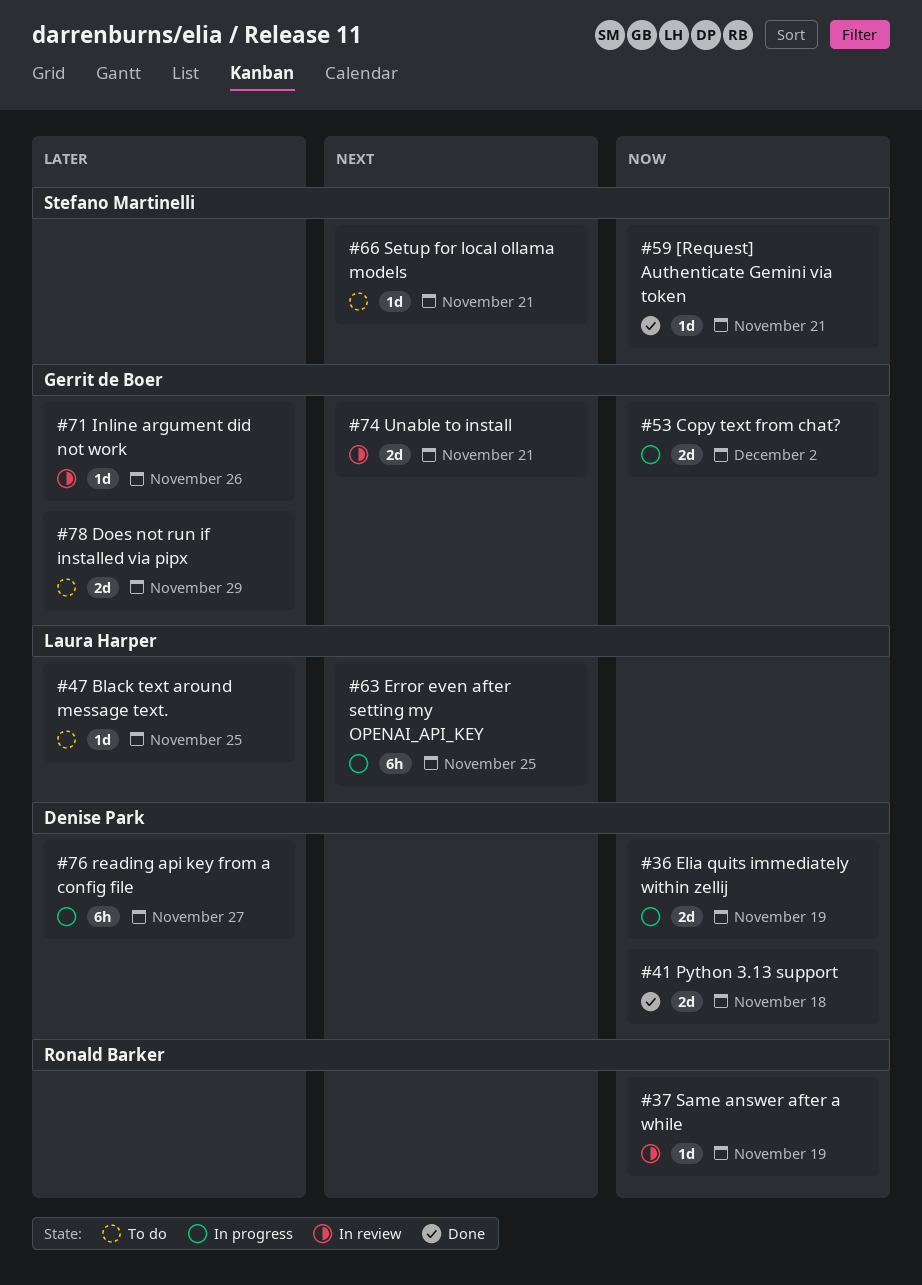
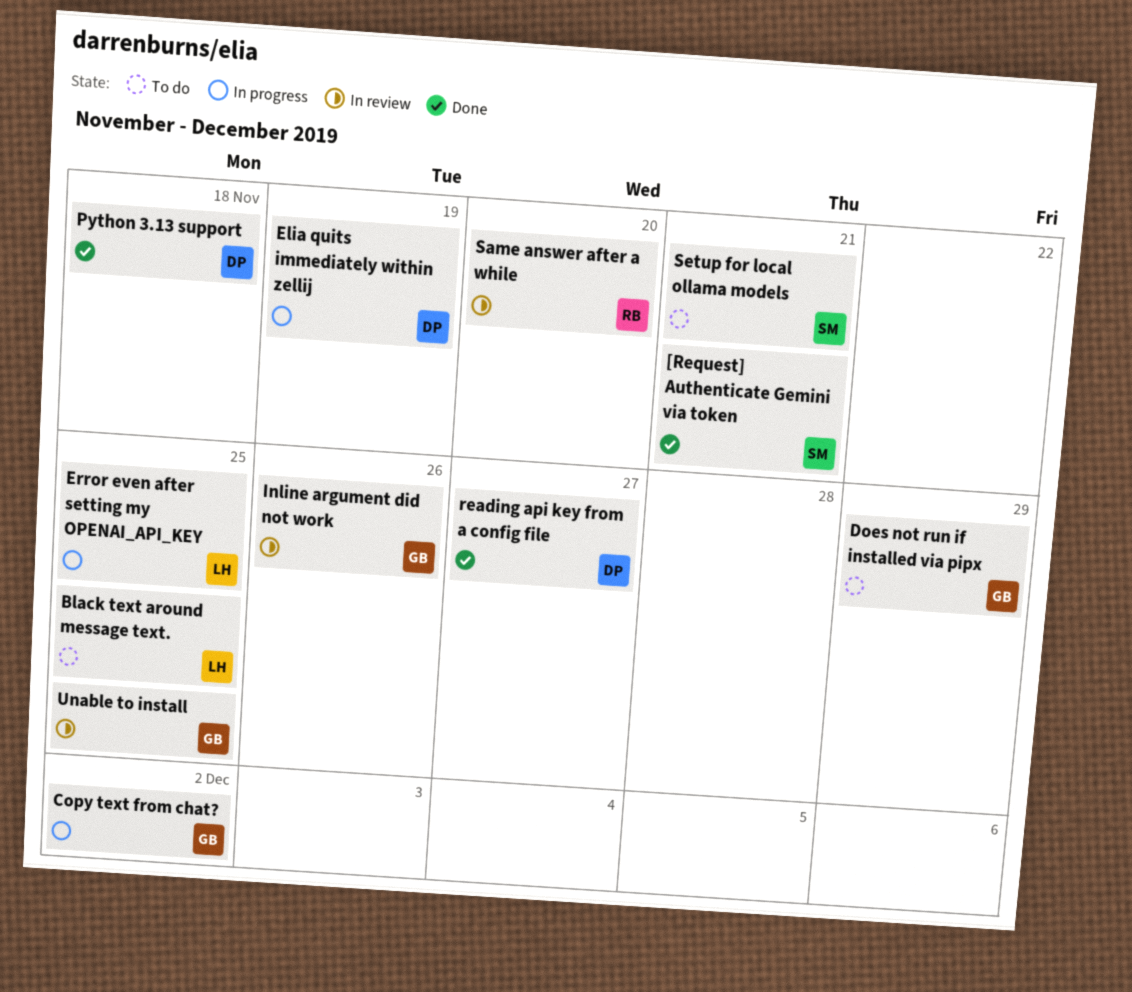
reading api key from a config file, status: In progress -> Done
Same answer after a while, due: Nov 19 -> Nov 20
Unable to install, due: Nov 21 -> Nov 25

